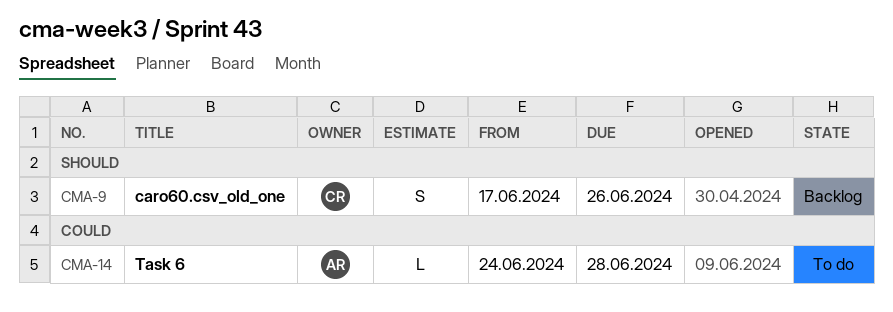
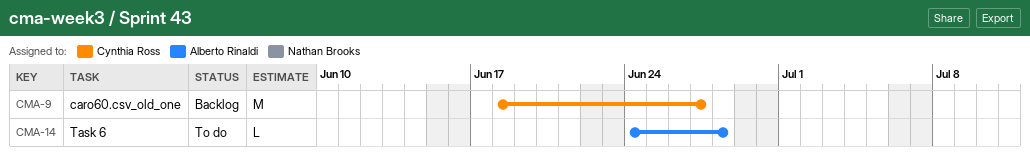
CMA-9, estimate: S -> M
CMA-9, start: Jun 17 -> Jun 18
CMA-9, due: Jun 26 -> Jun 27

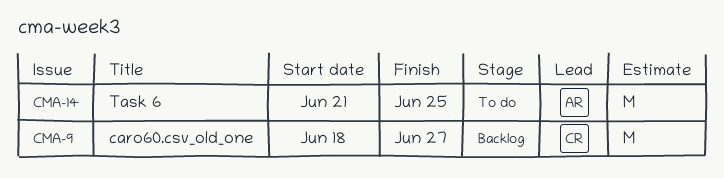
CMA-14, estimate: L -> M
CMA-14, start: Jun 24 -> Jun 21
CMA-14, due: Jun 28 -> Jun 25

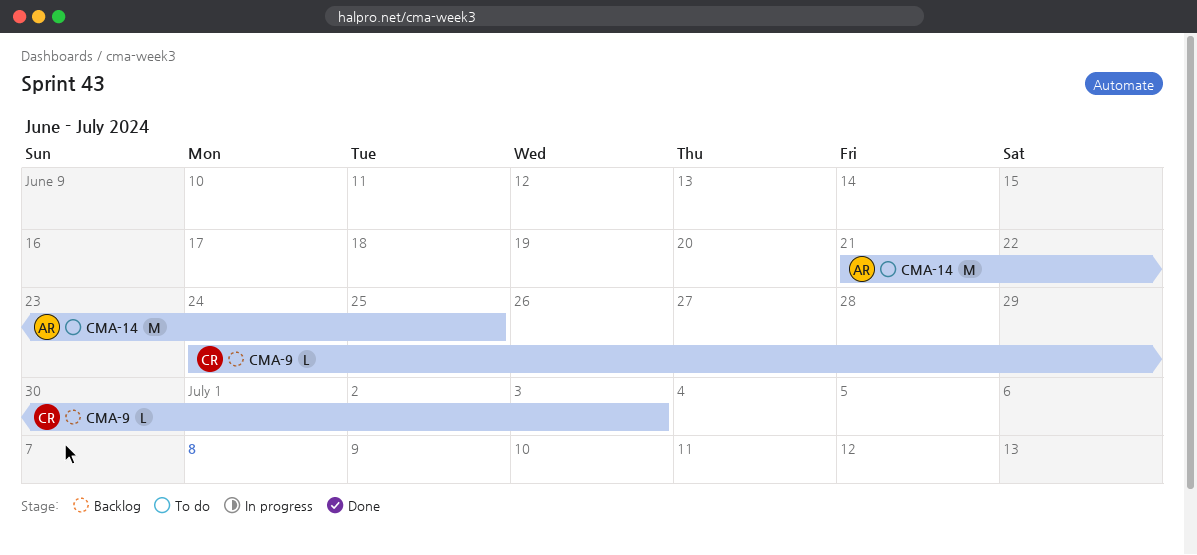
CMA-9, estimate: M -> L
CMA-9, start: Jun 18 -> Jun 24
CMA-9, due: Jun 27 -> Jul 3

